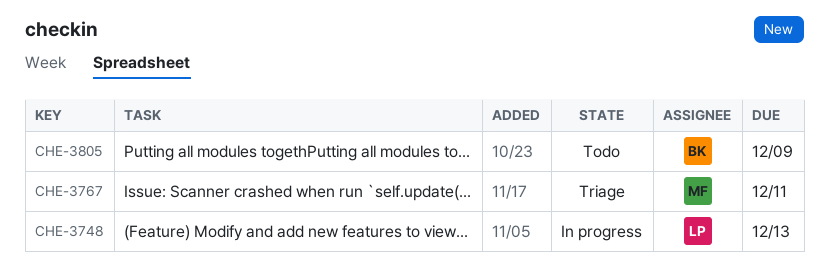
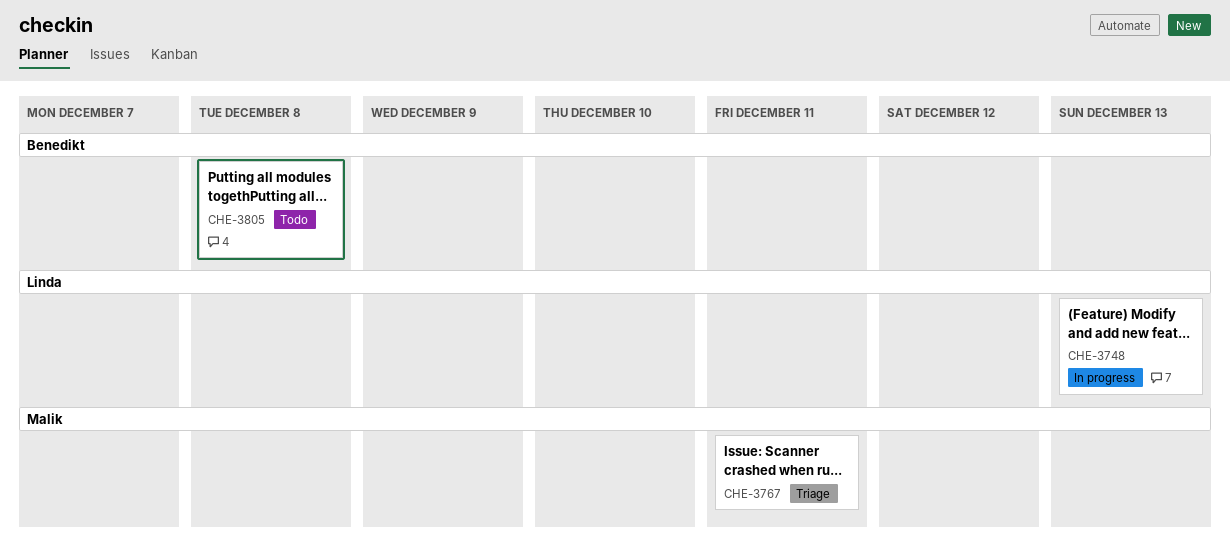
CHE-3805, due: Dec 9 -> Dec 8

